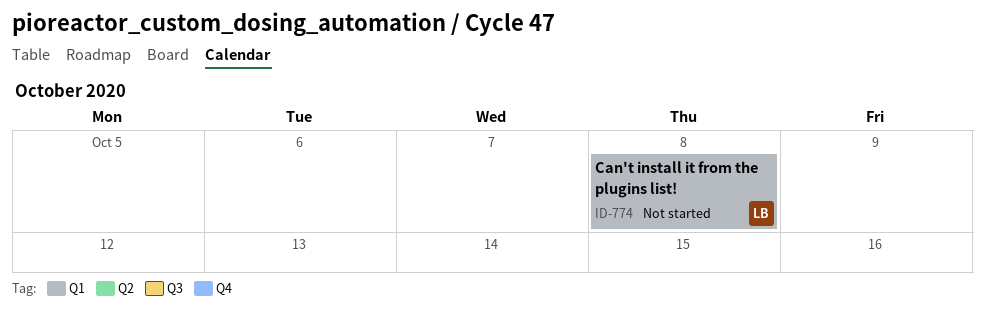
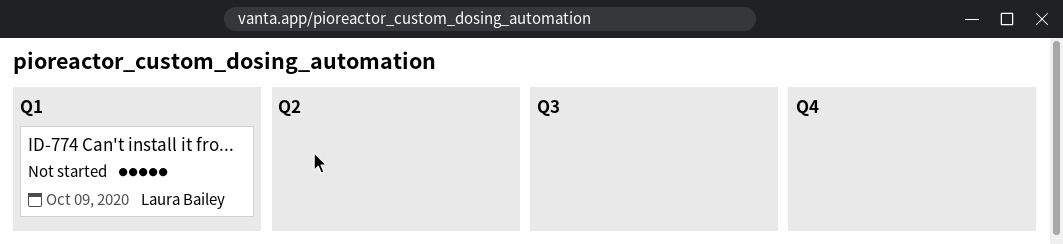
ID-774, due: Oct 8 -> Oct 9

